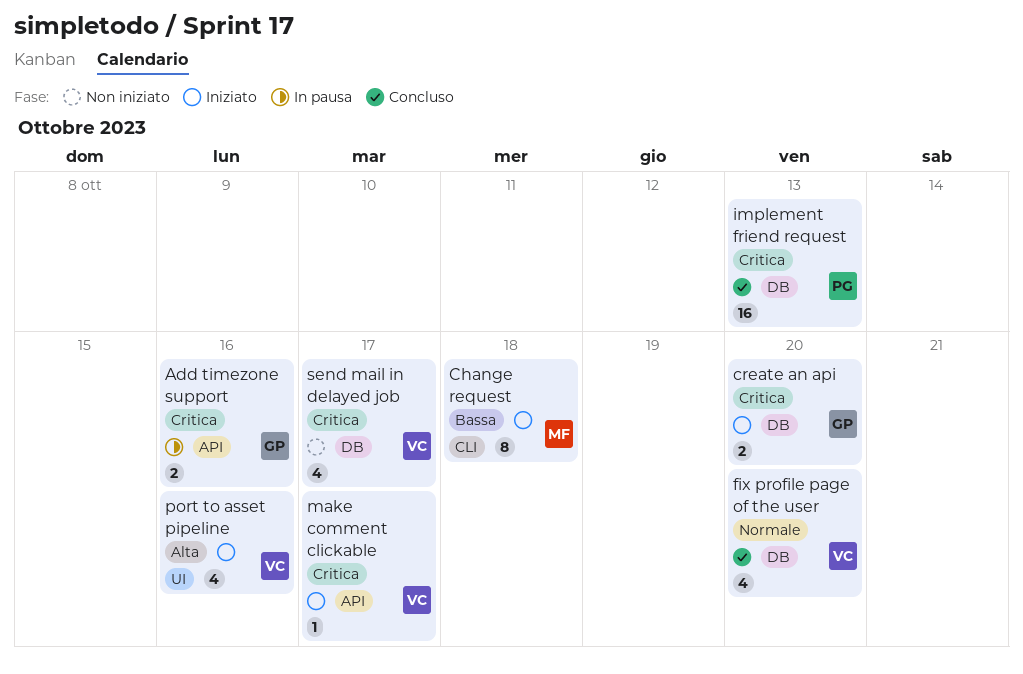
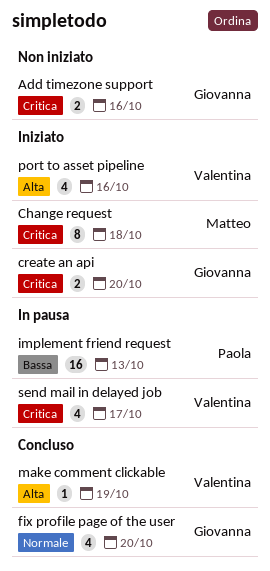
Add timezone support, status: In pausa -> Non iniziato
Change request, priority: Bassa -> Critica
fix profile page of the user, owner: Valentina -> Giovanna
implement friend request, status: Concluso -> In pausa
implement friend request, priority: Critica -> Bassa
make comment clickable, status: Iniziato -> Concluso
make comment clickable, priority: Critica -> Alta
make comment clickable, due: Oct 17 -> Oct 19
send mail in delayed job, status: Non iniziato -> In pausa

